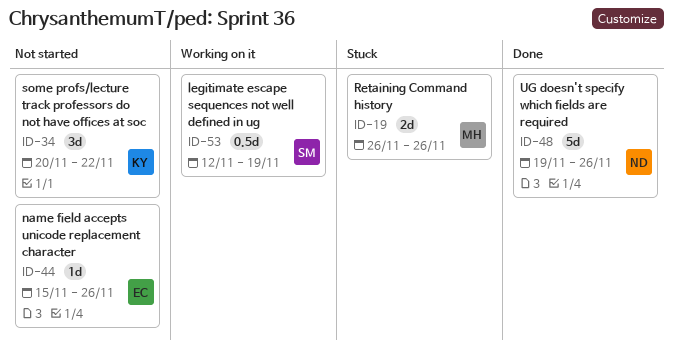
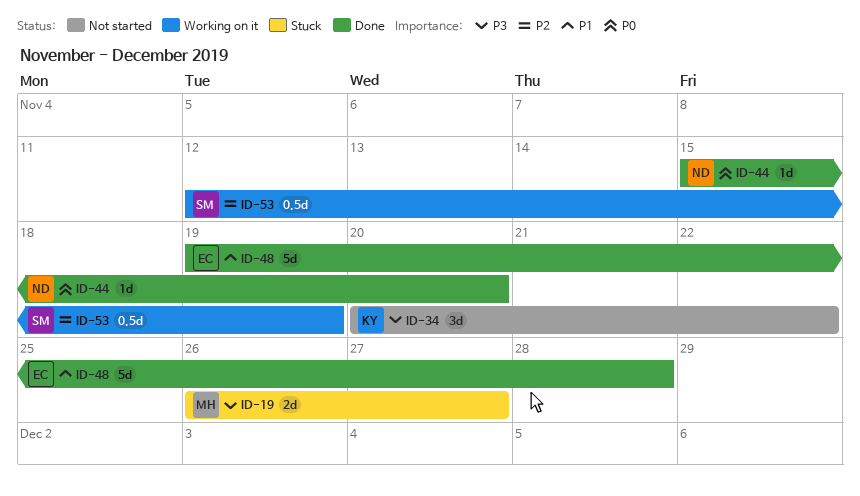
ID-19, due: Nov 26 -> Nov 27
ID-44, status: Not started -> Done
ID-44, owner: EC -> ND
ID-44, due: Nov 26 -> Nov 20
ID-48, owner: ND -> EC
ID-48, due: Nov 26 -> Nov 28

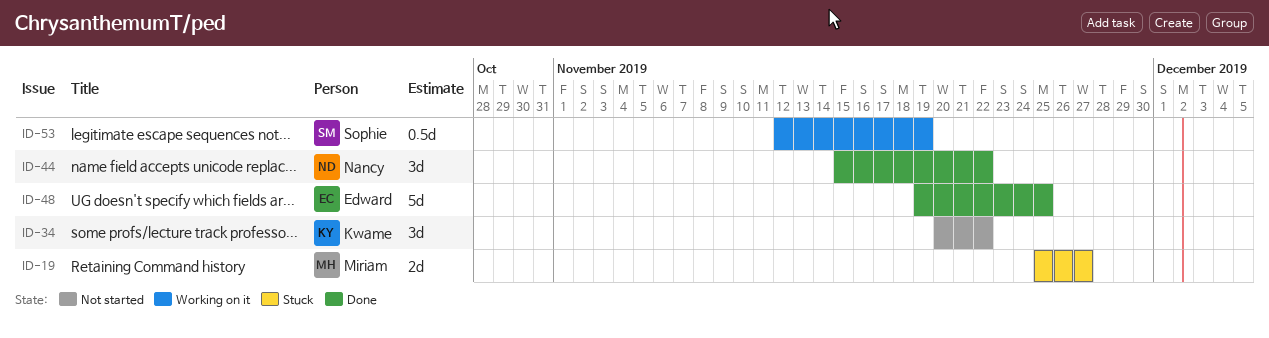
ID-19, start: Nov 26 -> Nov 25
ID-44, estimate: 1d -> 3d
ID-44, due: Nov 20 -> Nov 22
ID-48, due: Nov 28 -> Nov 25

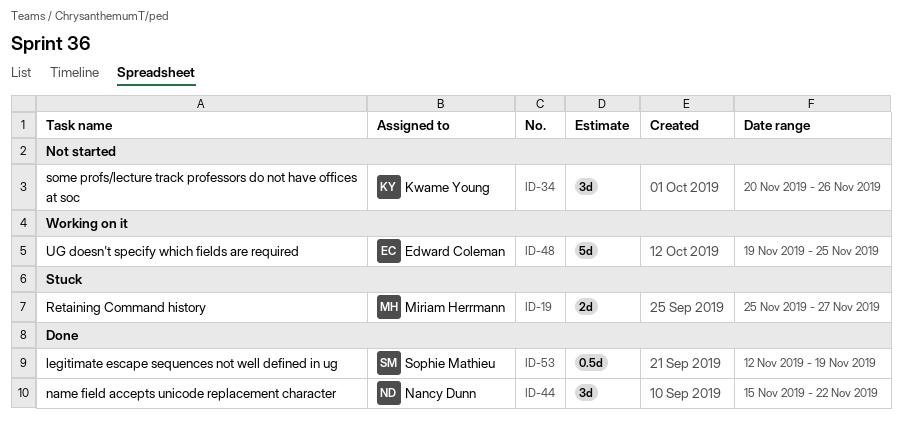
ID-34, due: Nov 22 -> Nov 26
ID-48, status: Done -> Working on it
ID-53, status: Working on it -> Done

